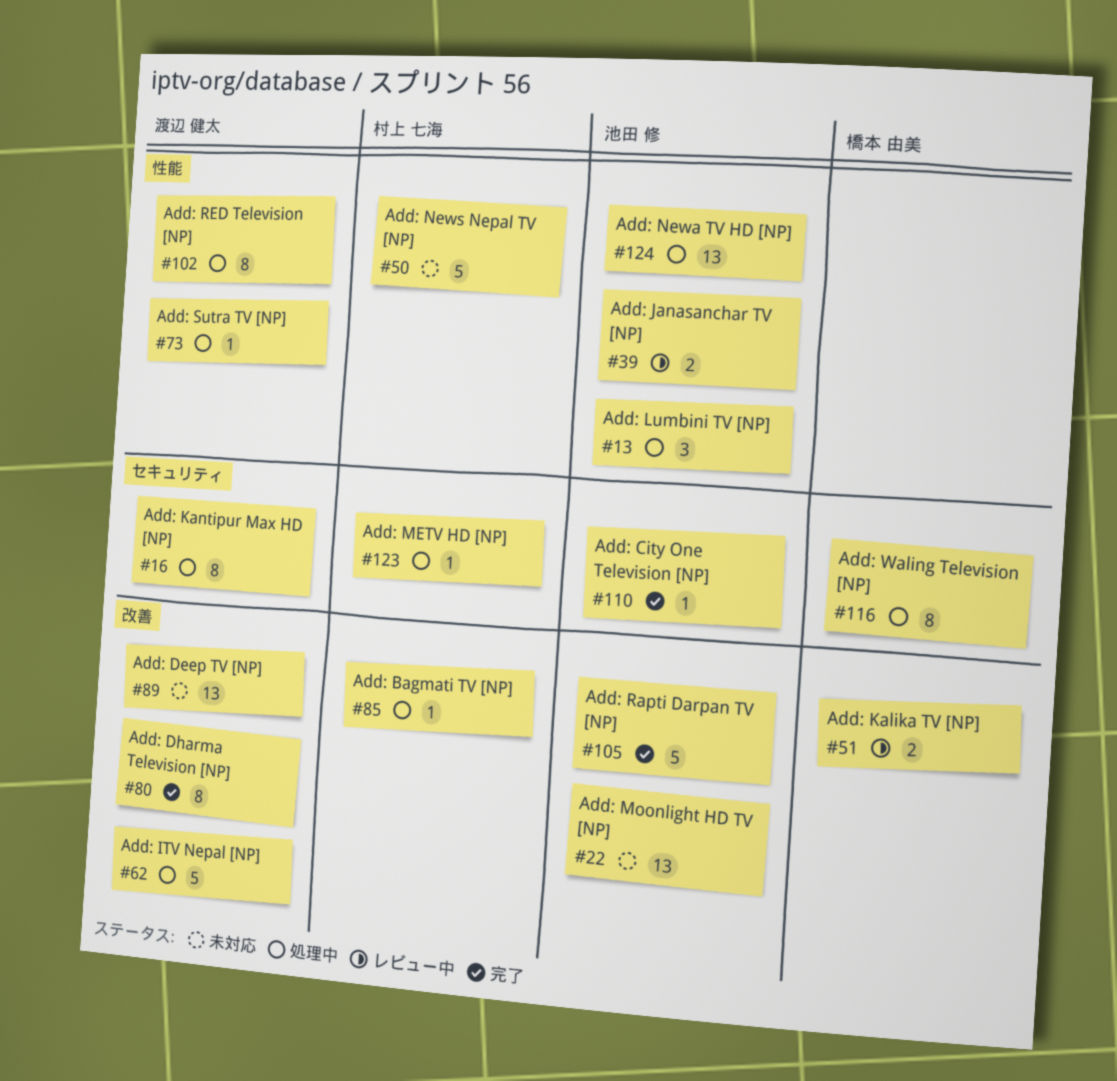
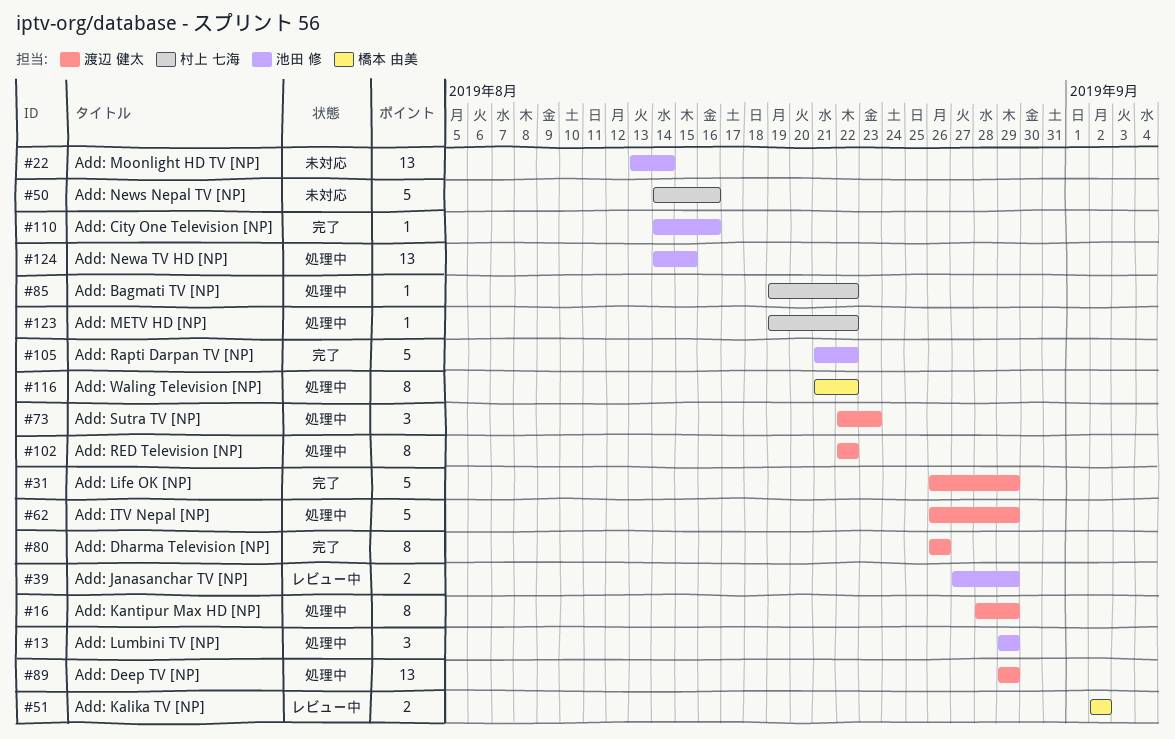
#31: none -> present
#73, estimate: 1 -> 3
#89, status: 未対応 -> 処理中

